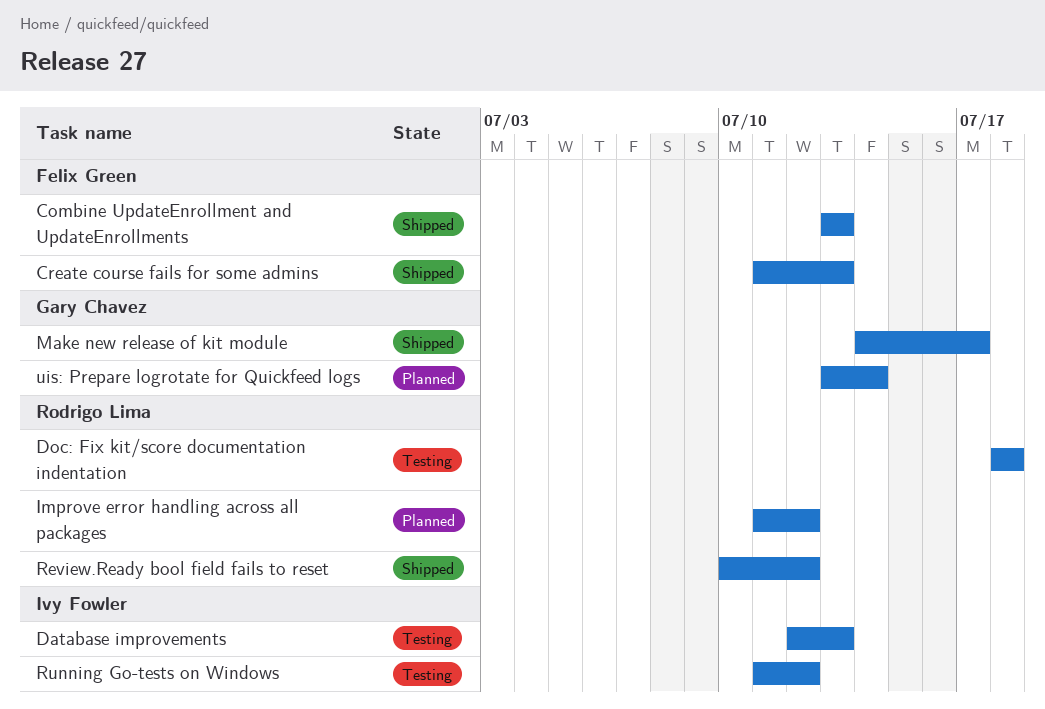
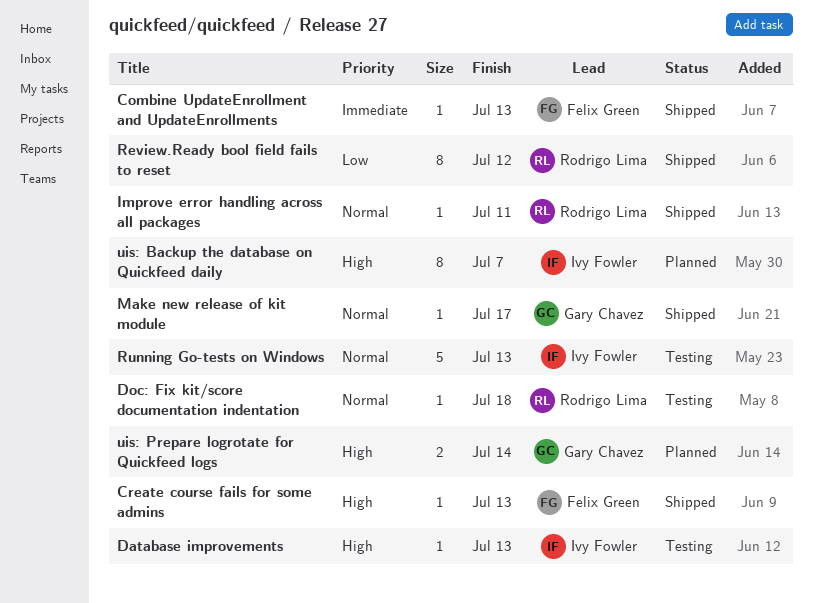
Improve error handling across all packages, status: Planned -> Shipped
Improve error handling across all packages, due: Jul 12 -> Jul 11
Running Go-tests on Windows, due: Jul 12 -> Jul 13
uis: Backup the database on Quickfeed daily: none -> present

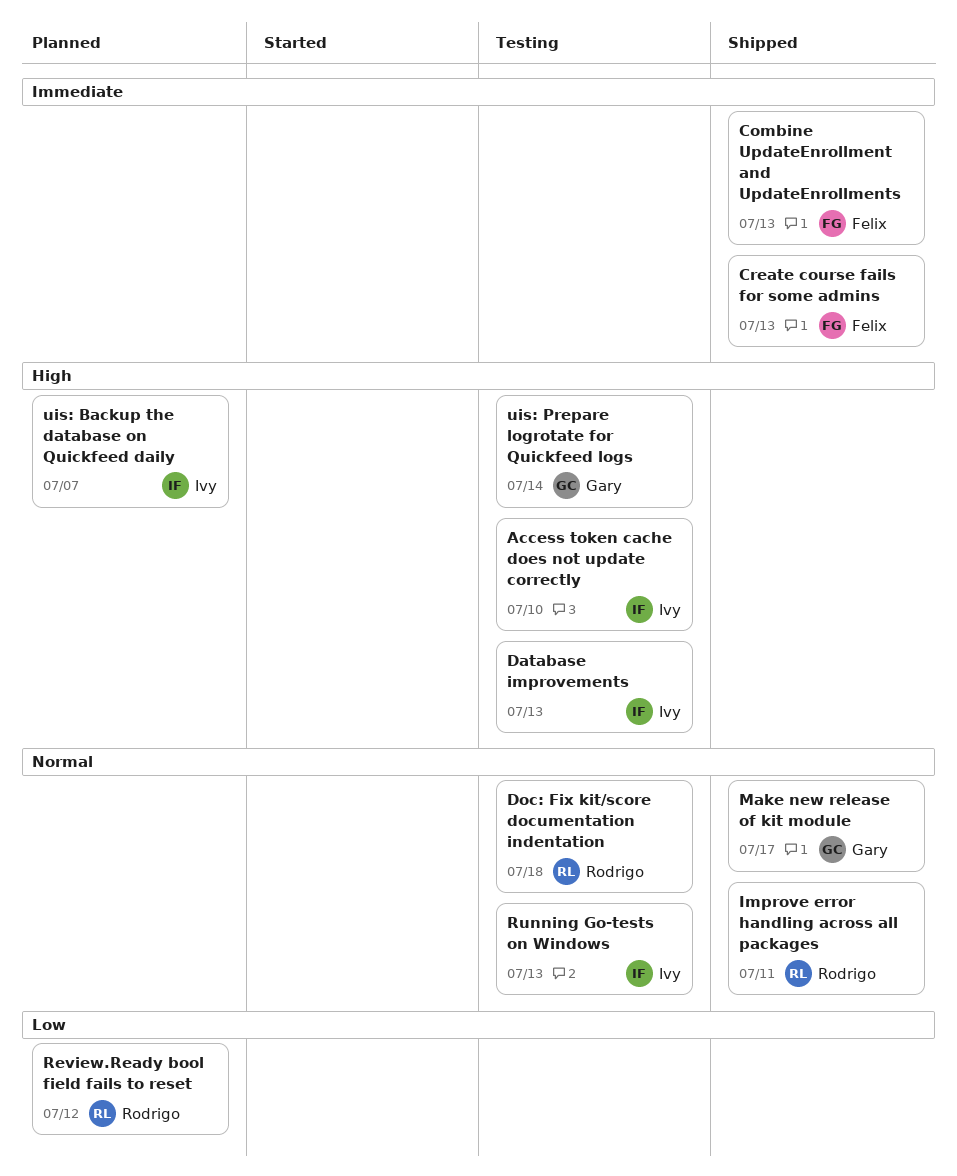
Access token cache does not update correctly: none -> present
Create course fails for some admins, priority: High -> Immediate
Review.Ready bool field fails to reset, status: Shipped -> Planned
uis: Prepare logrotate for Quickfeed logs, status: Planned -> Testing

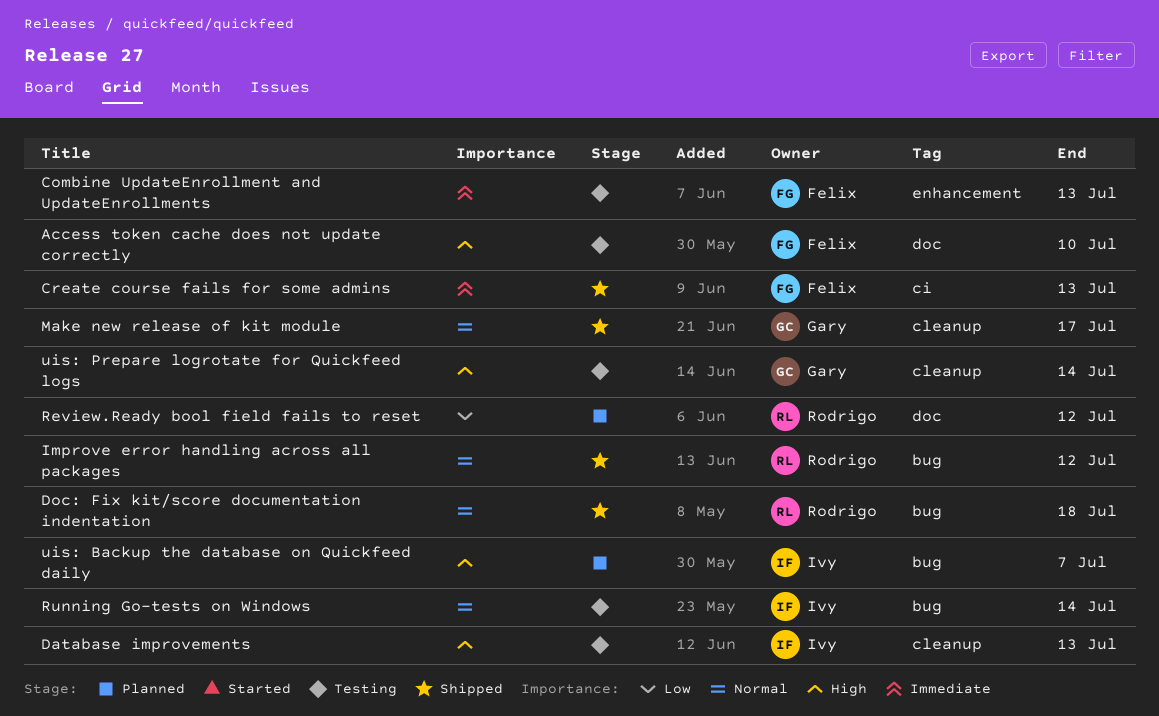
Access token cache does not update correctly, owner: Ivy -> Felix
Combine UpdateEnrollment and UpdateEnrollments, status: Shipped -> Testing
Doc: Fix kit/score documentation indentation, status: Testing -> Shipped
Improve error handling across all packages, due: Jul 11 -> Jul 12
Running Go-tests on Windows, due: Jul 13 -> Jul 14

